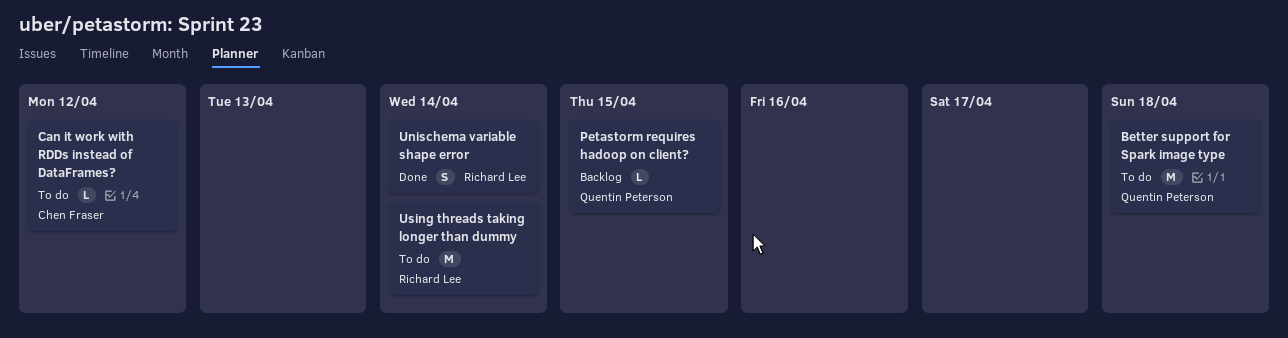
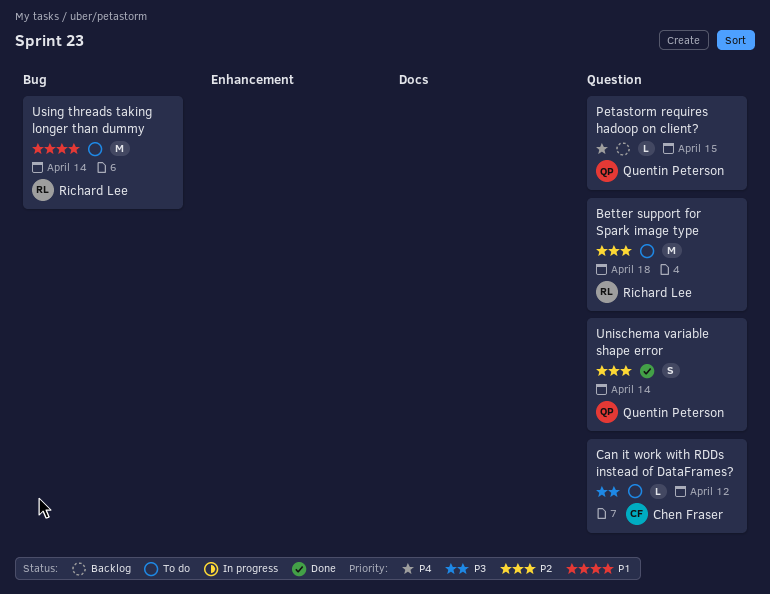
Better support for Spark image type, owner: Quentin Peterson -> Richard Lee
Unischema variable shape error, owner: Richard Lee -> Quentin Peterson

